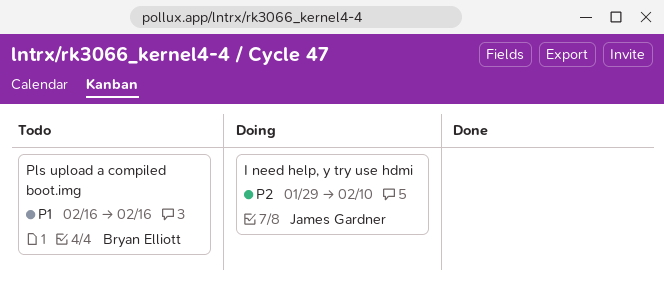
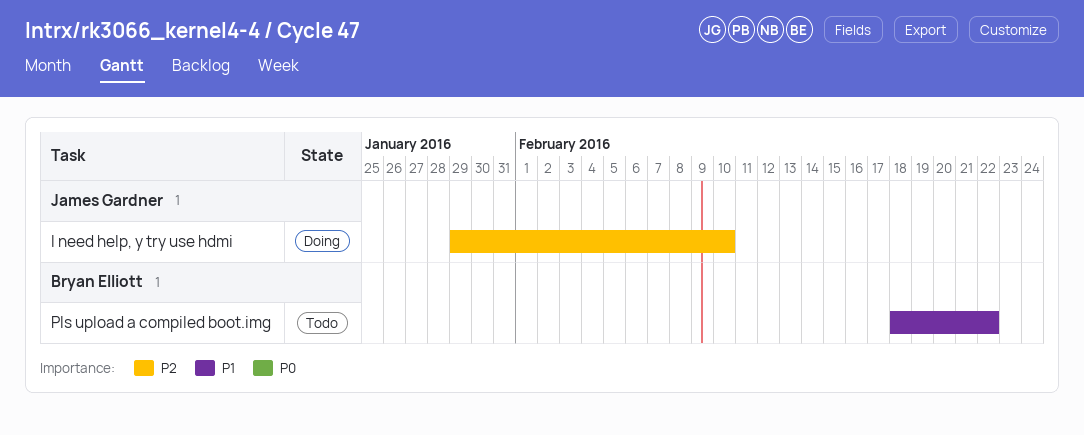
Pls upload a compiled boot.img, start: Feb 16 -> Feb 18
Pls upload a compiled boot.img, due: Feb 16 -> Feb 22

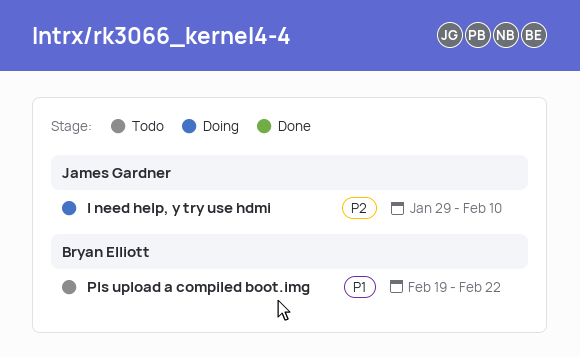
Pls upload a compiled boot.img, start: Feb 18 -> Feb 19

